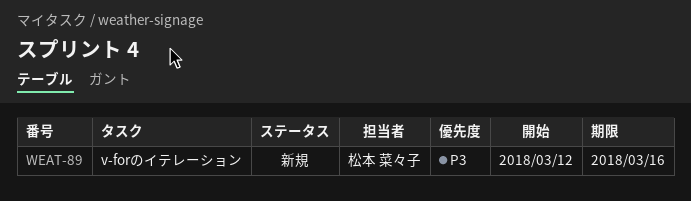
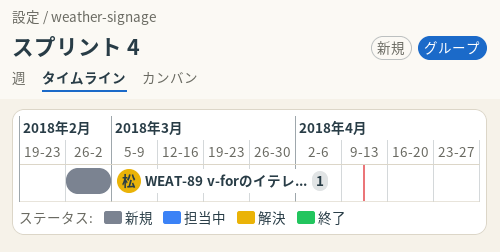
WEAT-89, start: Mar 12 -> Feb 26
WEAT-89, due: Mar 16 -> Mar 2

